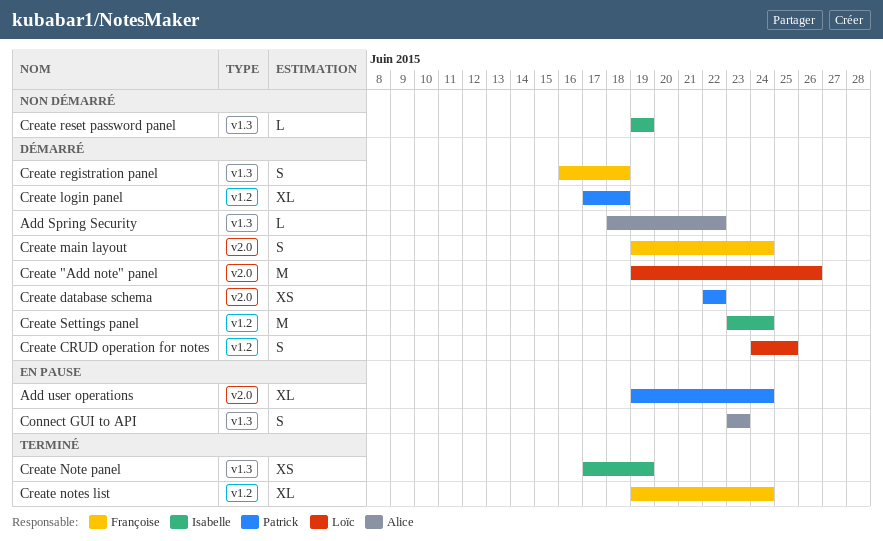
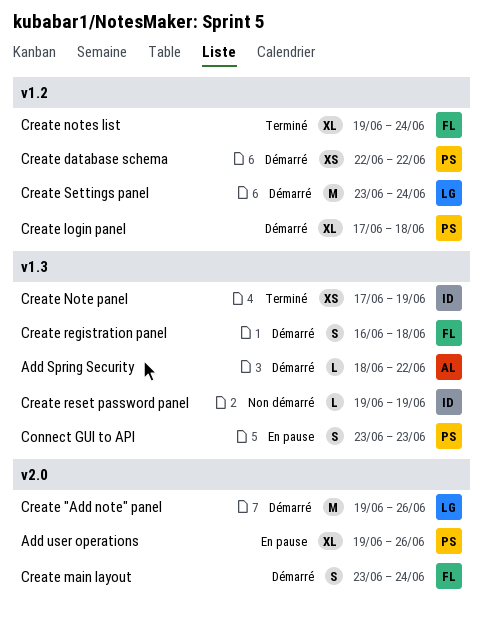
Add user operations, due: Jun 24 -> Jun 26
Connect GUI to API, owner: Alice -> Patrick
Create CRUD operation for notes: present -> none
Create database schema, label: v2.0 -> v1.2
Create main layout, start: Jun 19 -> Jun 23
Create Settings panel, owner: Isabelle -> Loïc

